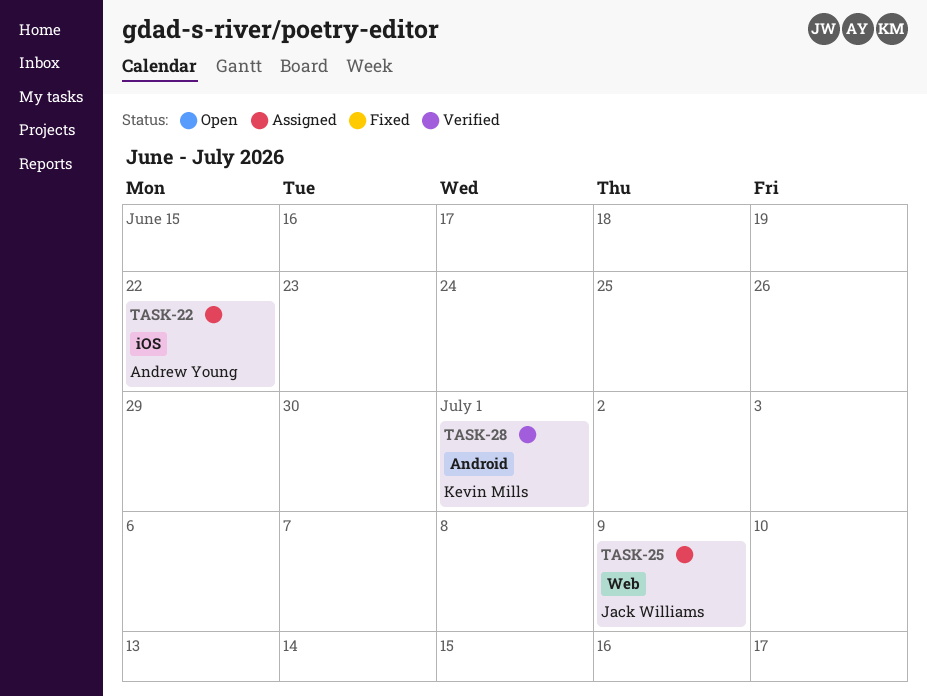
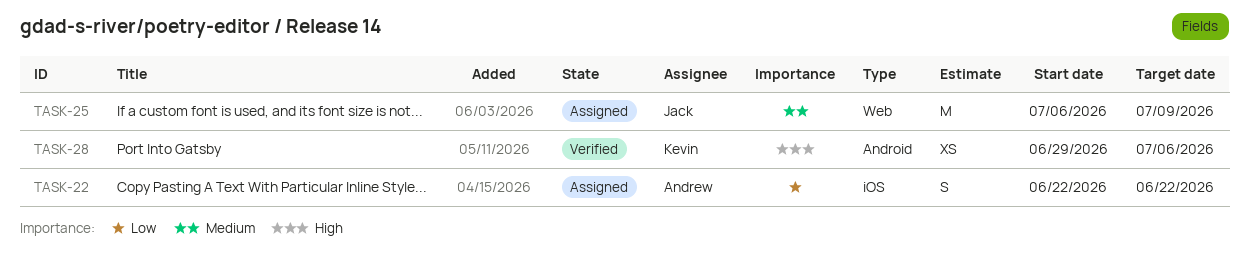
TASK-28, due: Jul 1 -> Jul 6

